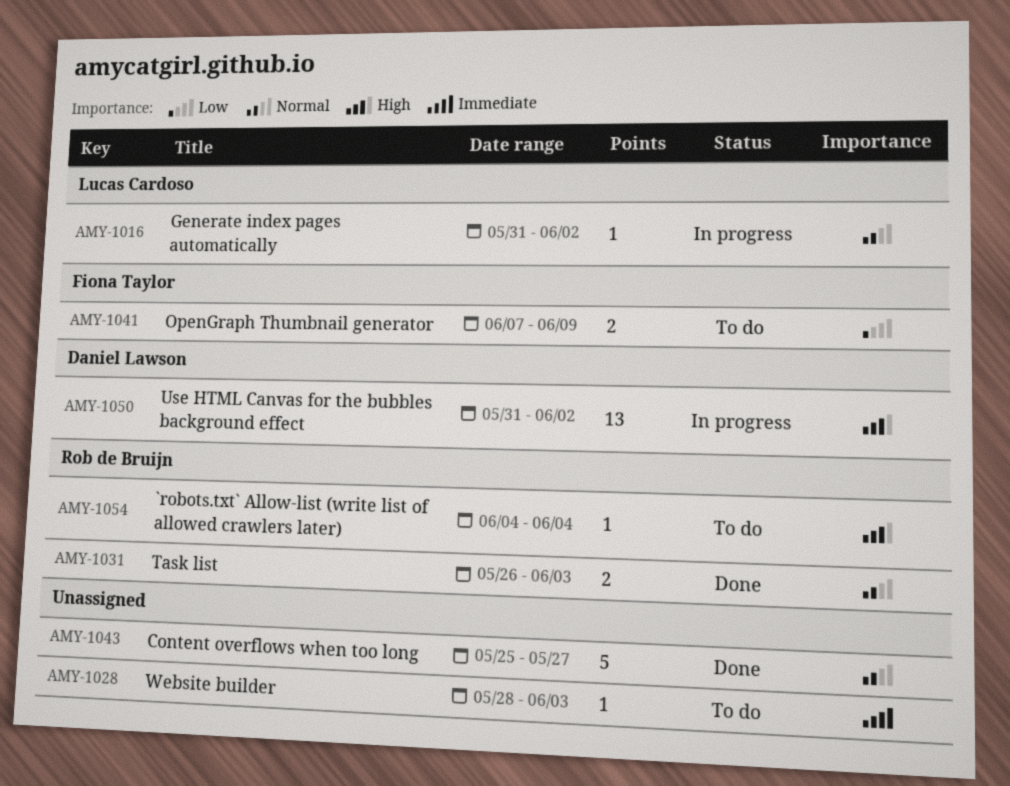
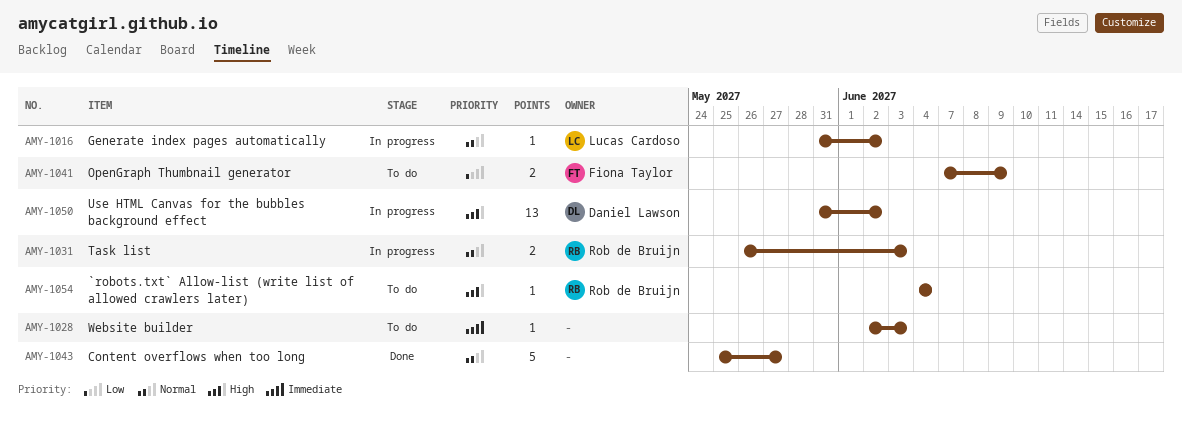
AMY-1028, start: May 28 -> Jun 2
AMY-1031, status: Done -> In progress

